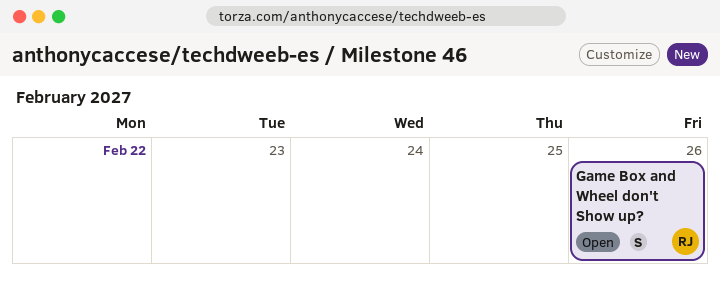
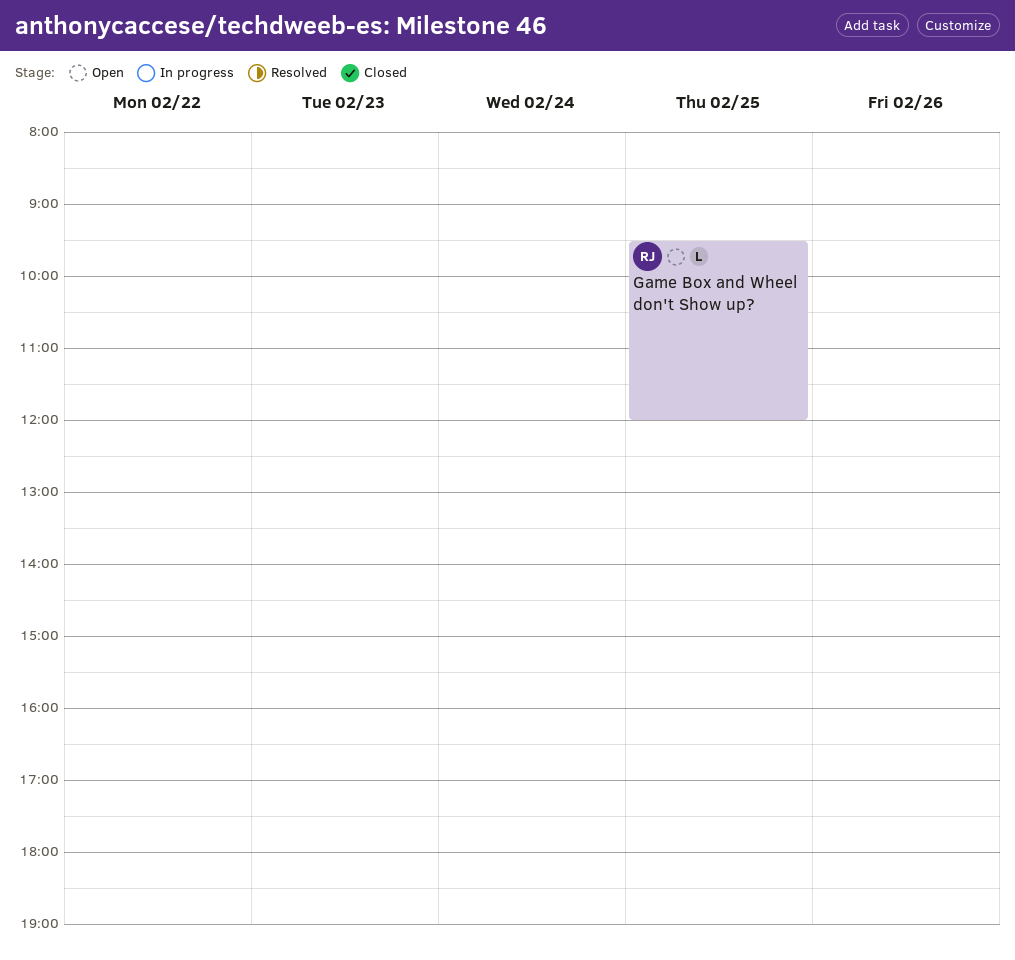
Game Box and Wheel don't Show up?, estimate: S -> L
Game Box and Wheel don't Show up?, day: Feb 26 -> Feb 25

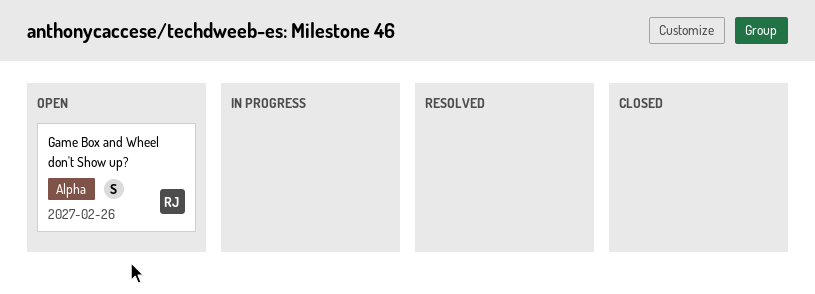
Game Box and Wheel don't Show up?, estimate: L -> S
Game Box and Wheel don't Show up?, day: Feb 25 -> Feb 26

